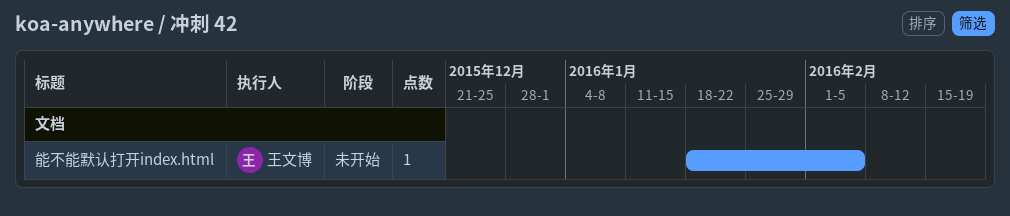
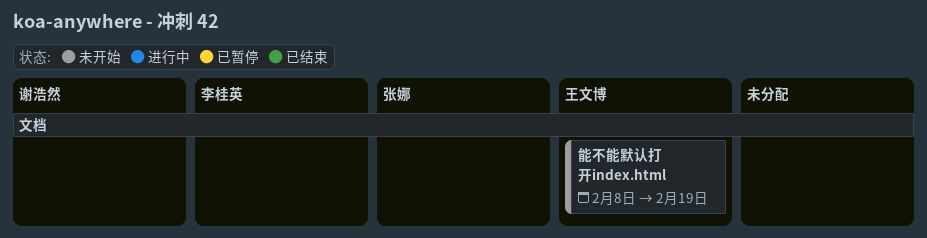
能不能默认打开index.html, start: Jan 18 -> Feb 8
能不能默认打开index.html, due: Feb 5 -> Feb 19

